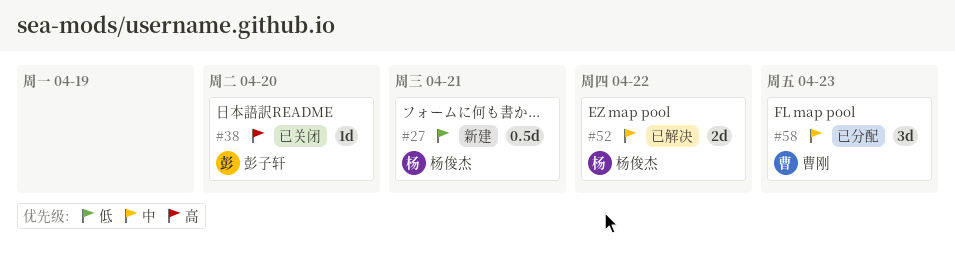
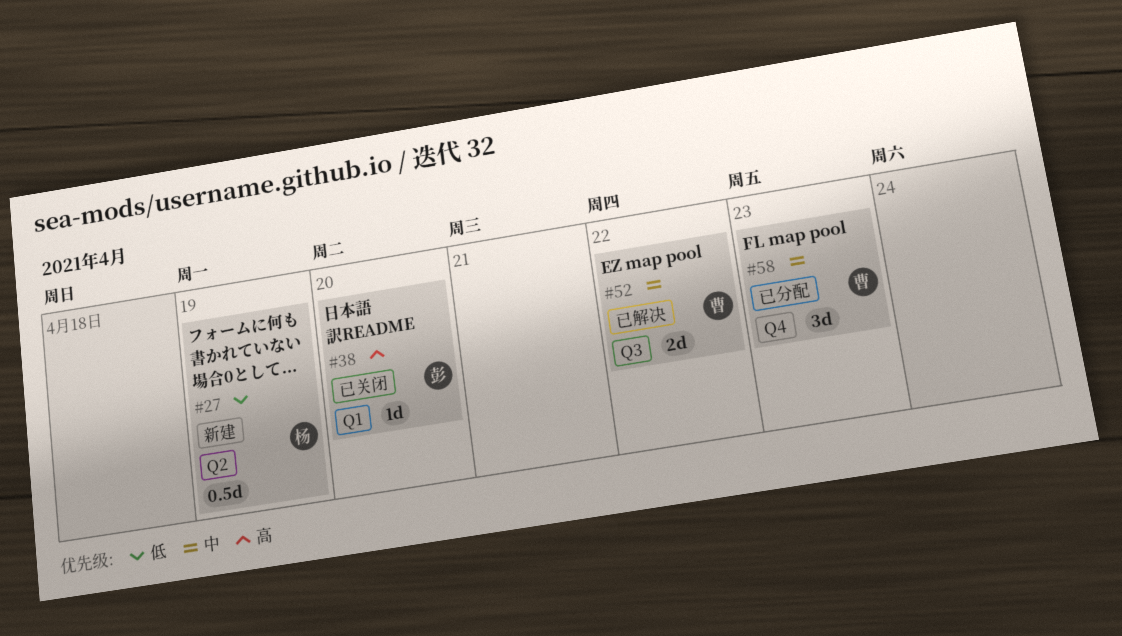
#27, due: Apr 21 -> Apr 19
#52, owner: 杨俊杰 -> 曹刚

